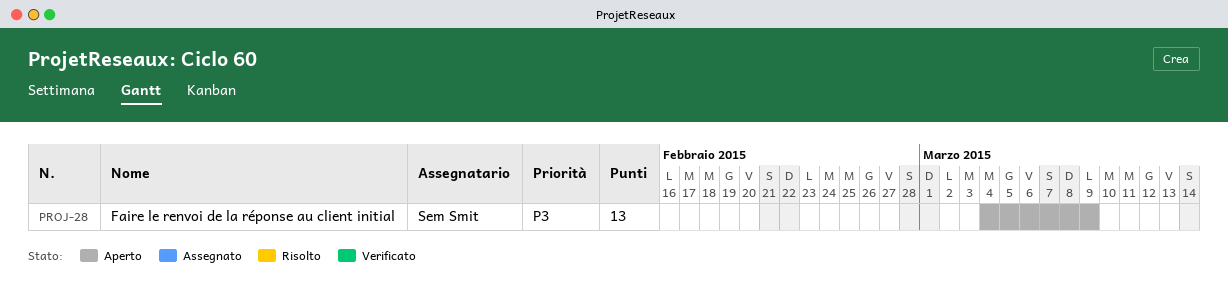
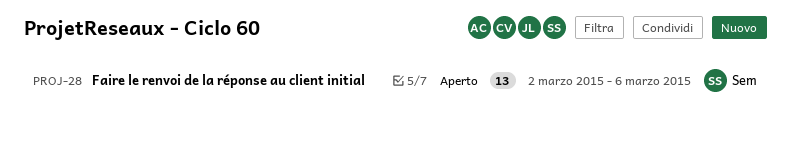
PROJ-28, start: Mar 4 -> Mar 2
PROJ-28, due: Mar 9 -> Mar 6

